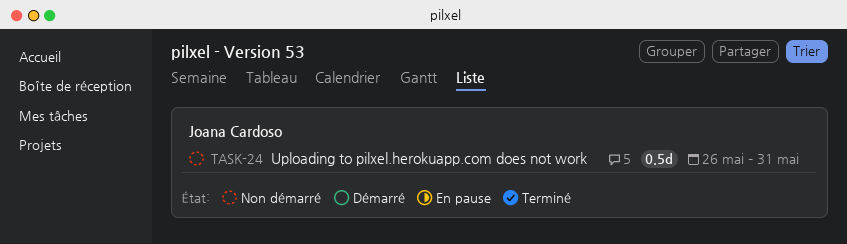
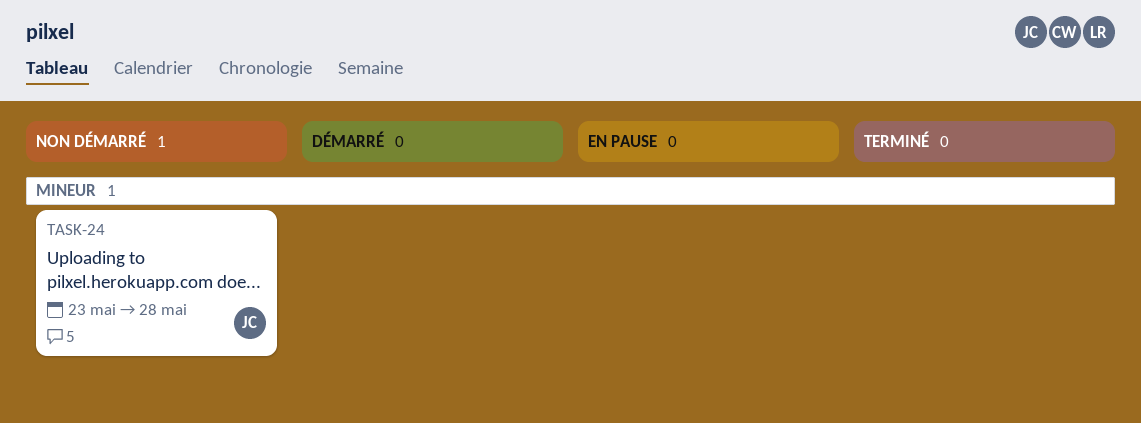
TASK-24, start: May 26 -> May 23
TASK-24, due: May 31 -> May 28

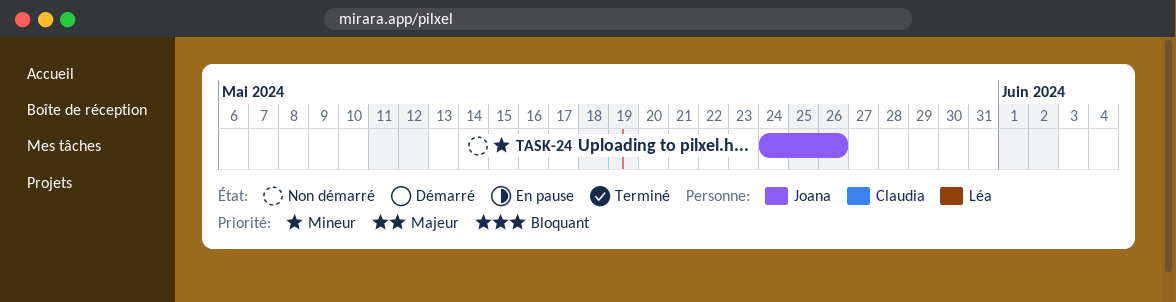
TASK-24, start: May 23 -> May 24
TASK-24, due: May 28 -> May 26

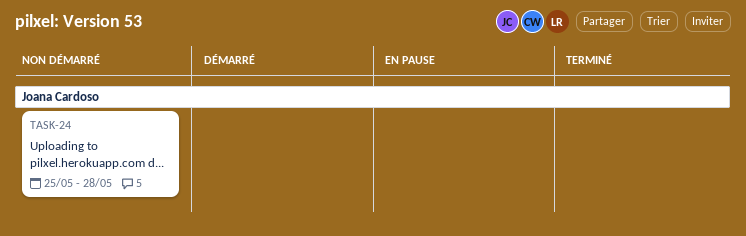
TASK-24, start: May 24 -> May 25
TASK-24, due: May 26 -> May 28

